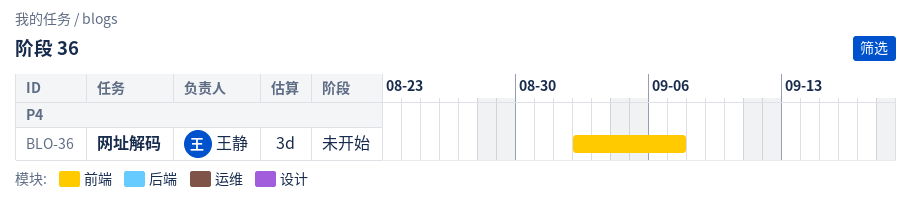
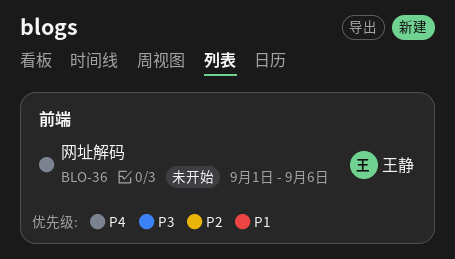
BLO-36, start: Sep 2 -> Sep 1
BLO-36, due: Sep 7 -> Sep 6

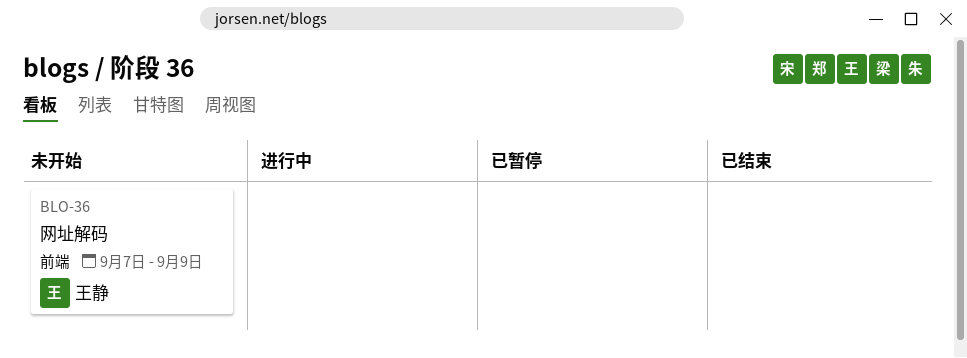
BLO-36, start: Sep 1 -> Sep 7
BLO-36, due: Sep 6 -> Sep 9

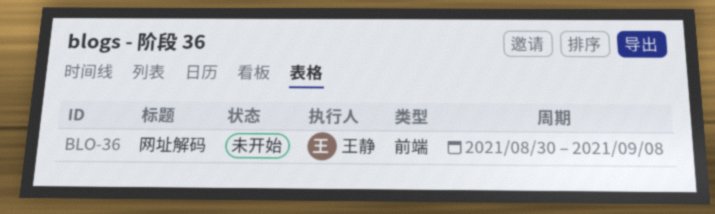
BLO-36, start: Sep 7 -> Aug 30
BLO-36, due: Sep 9 -> Sep 8

